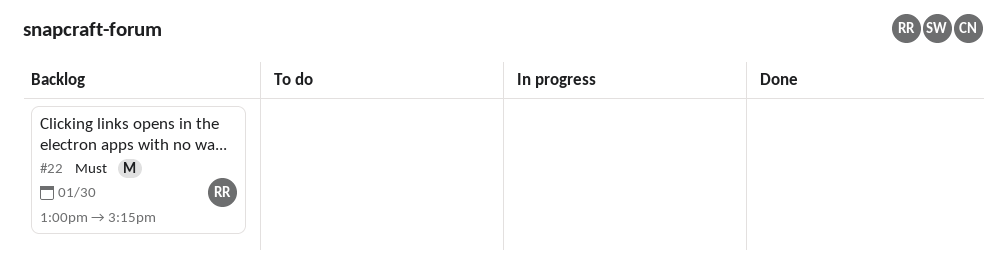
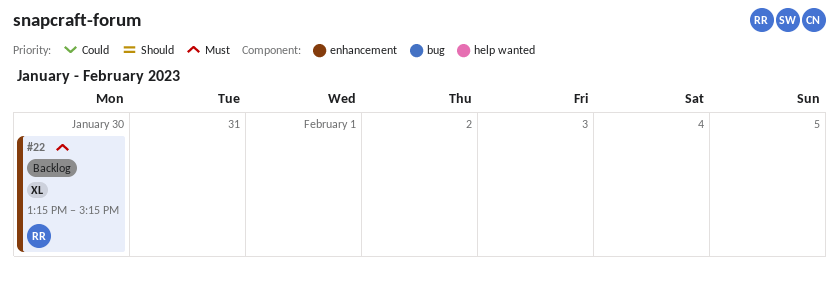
#22, estimate: M -> XL
#22, begins: 13:00 -> 13:15

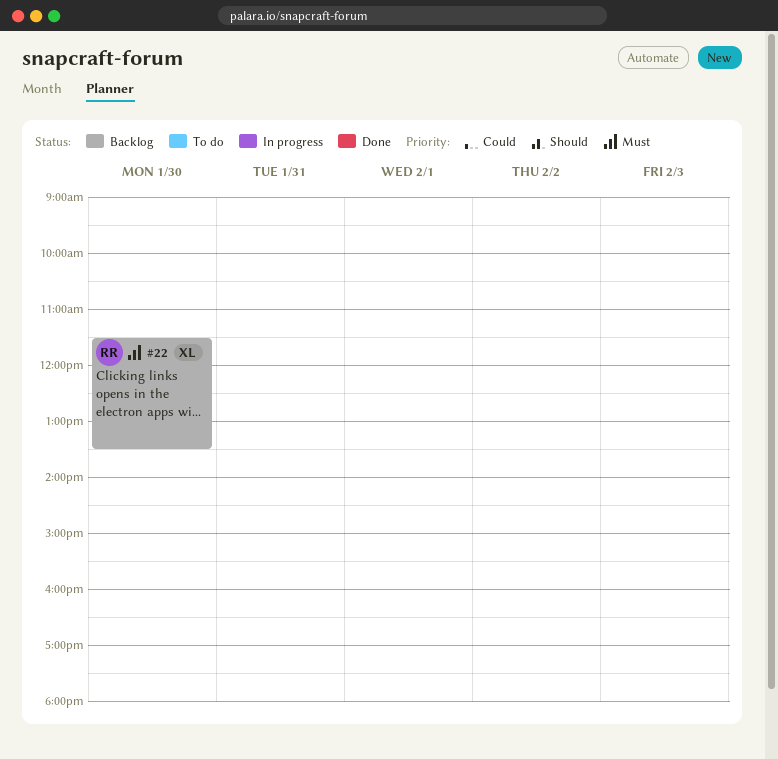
#22, begins: 13:15 -> 11:30
#22, ends: 15:15 -> 13:30

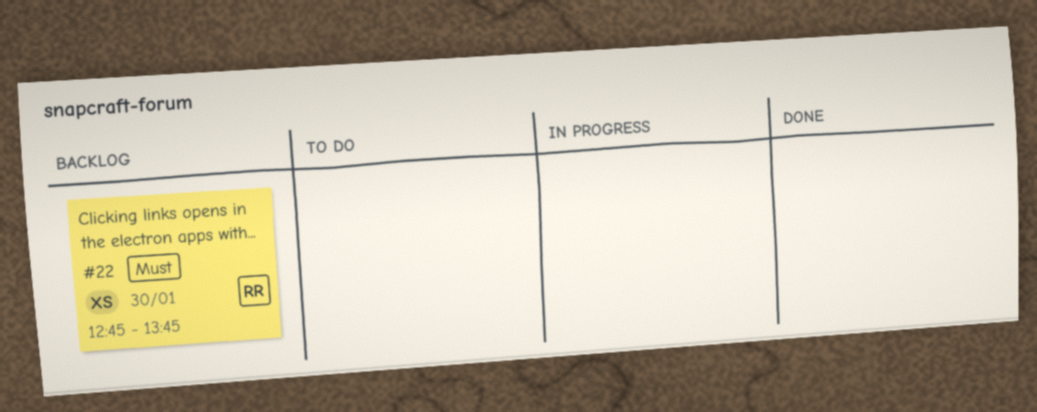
#22, estimate: XL -> XS
#22, begins: 11:30 -> 12:45
#22, ends: 13:30 -> 13:45

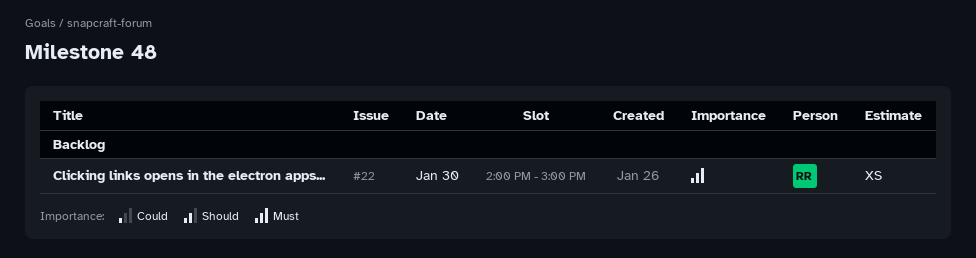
#22, begins: 12:45 -> 14:00
#22, ends: 13:45 -> 15:00

